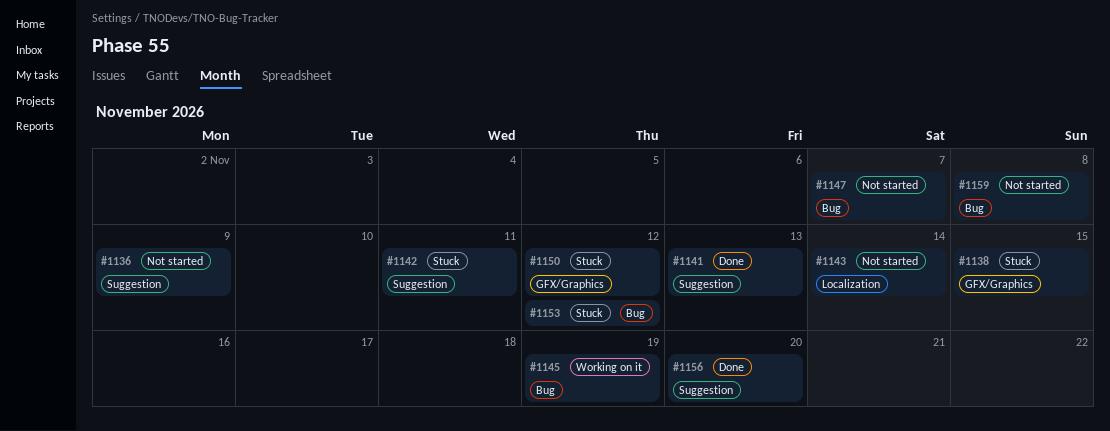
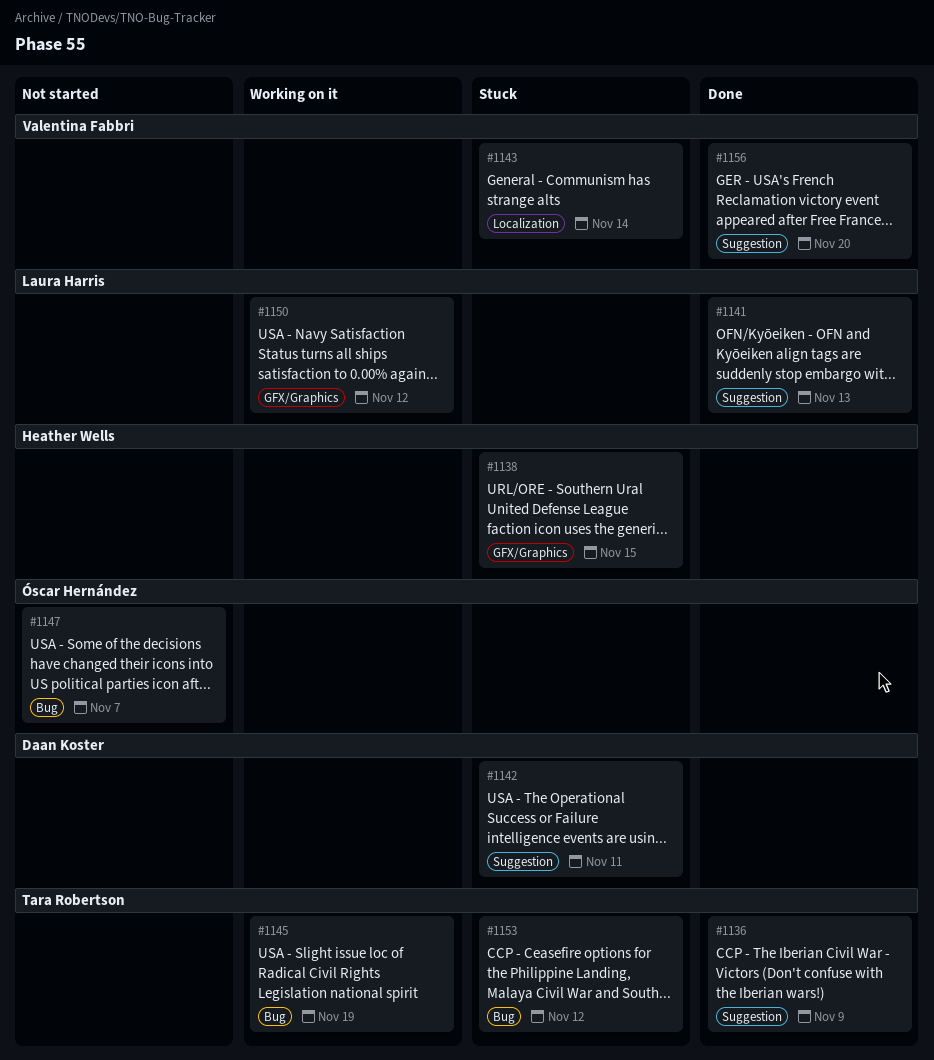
#1136, status: Not started -> Done
#1143, status: Not started -> Stuck
#1150, status: Stuck -> Working on it
#1159: present -> none

